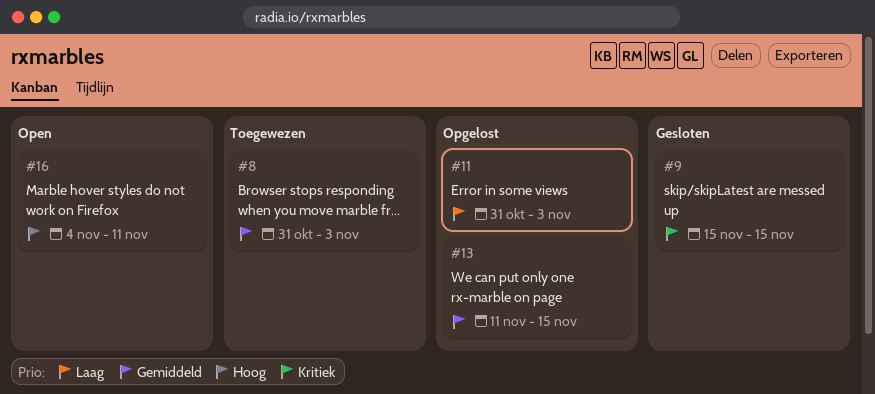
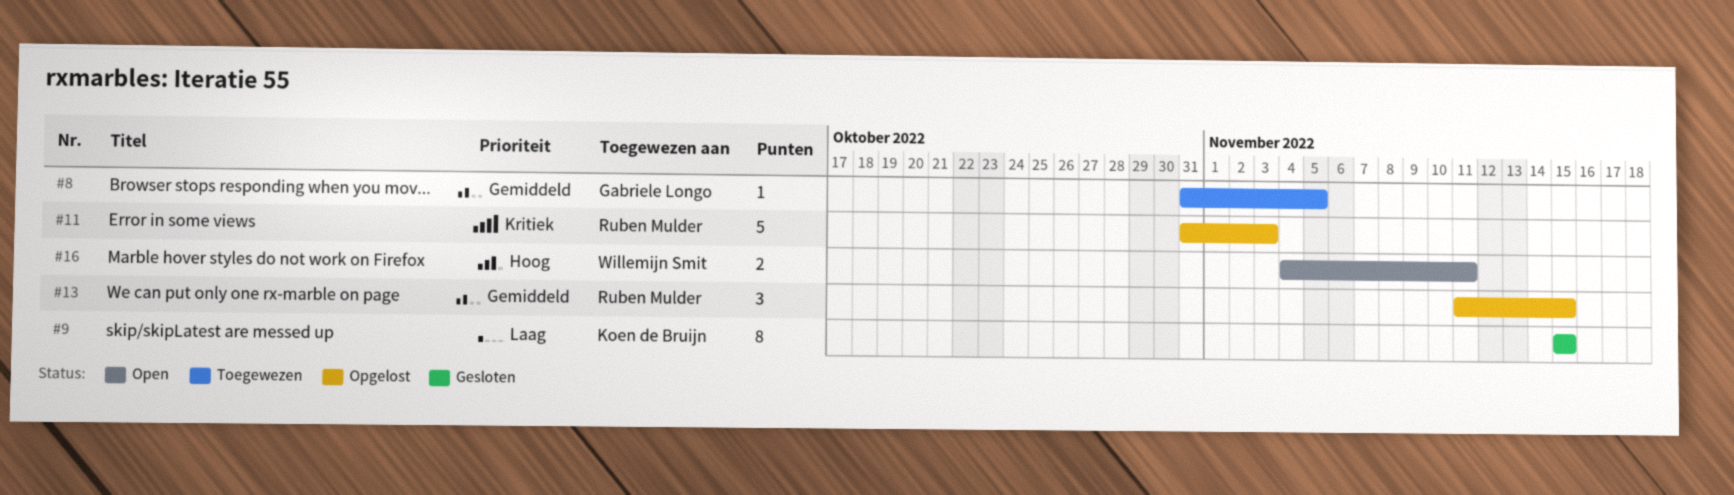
#8, due: Nov 3 -> Nov 5
#9, priority: Kritiek -> Laag
#11, priority: Laag -> Kritiek

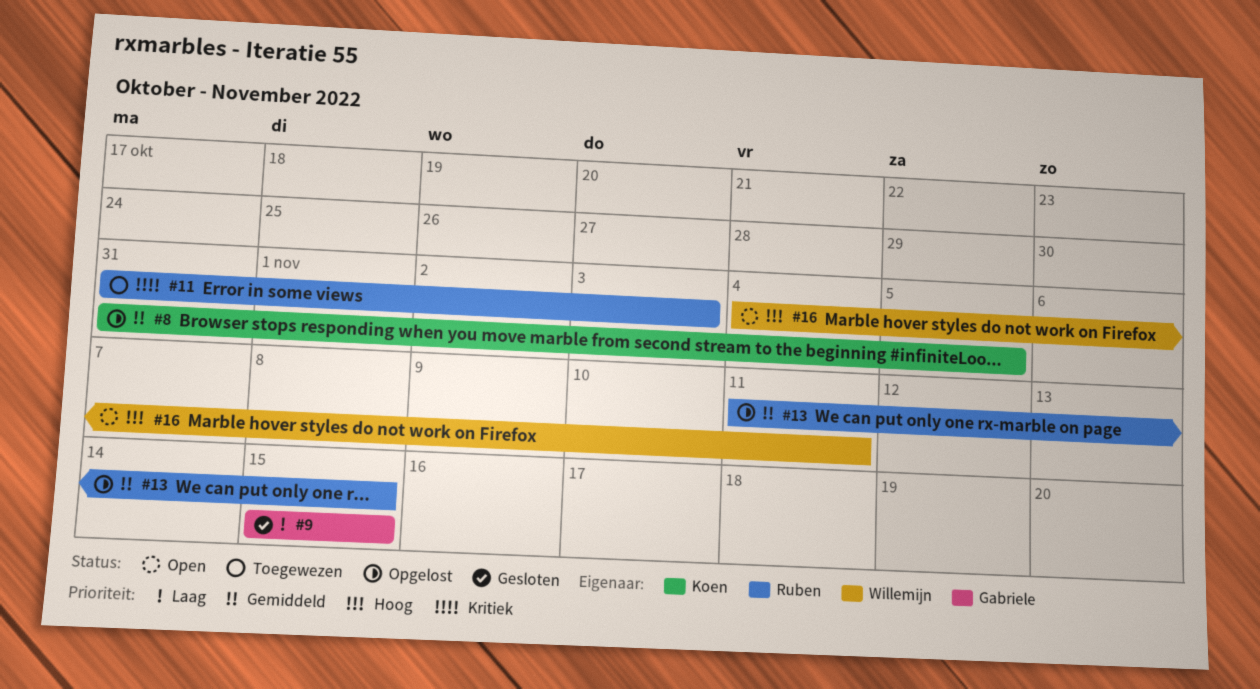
#8, status: Toegewezen -> Opgelost
#8, owner: Gabriele Longo -> Koen de Bruijn
#9, owner: Koen de Bruijn -> Gabriele Longo
#11, status: Opgelost -> Toegewezen

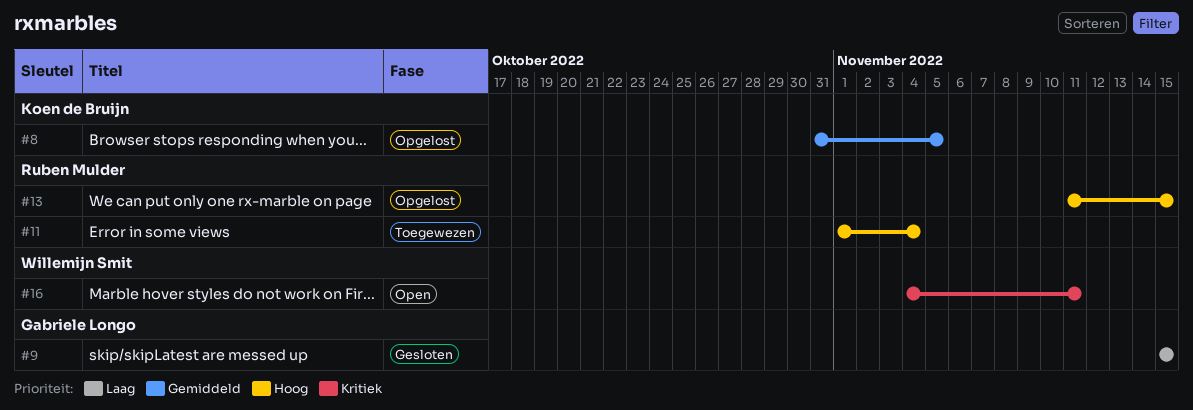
#11, priority: Kritiek -> Hoog
#11, start: Oct 31 -> Nov 1
#11, due: Nov 3 -> Nov 4
#13, priority: Gemiddeld -> Hoog
#16, priority: Hoog -> Kritiek

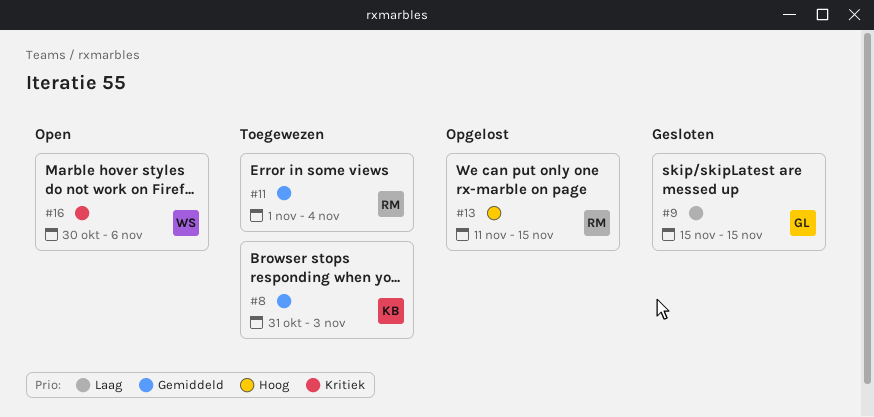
#8, status: Opgelost -> Toegewezen
#8, due: Nov 5 -> Nov 3
#11, priority: Hoog -> Gemiddeld
#16, start: Nov 4 -> Oct 30
#16, due: Nov 11 -> Nov 6

